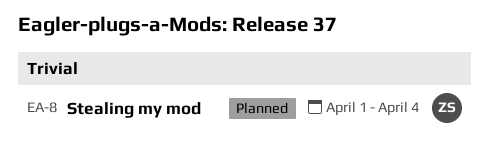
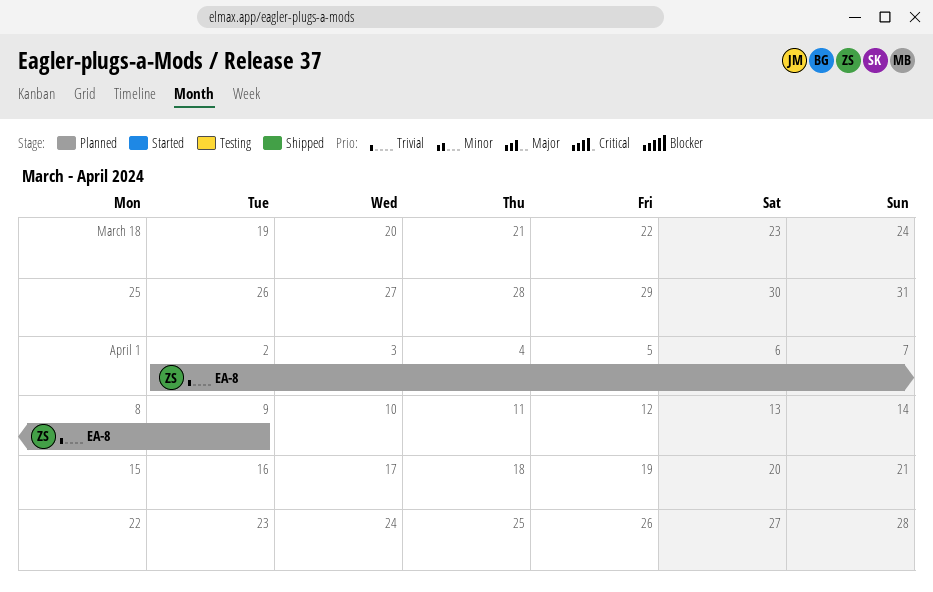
EA-8, start: Apr 1 -> Apr 2
EA-8, due: Apr 4 -> Apr 9

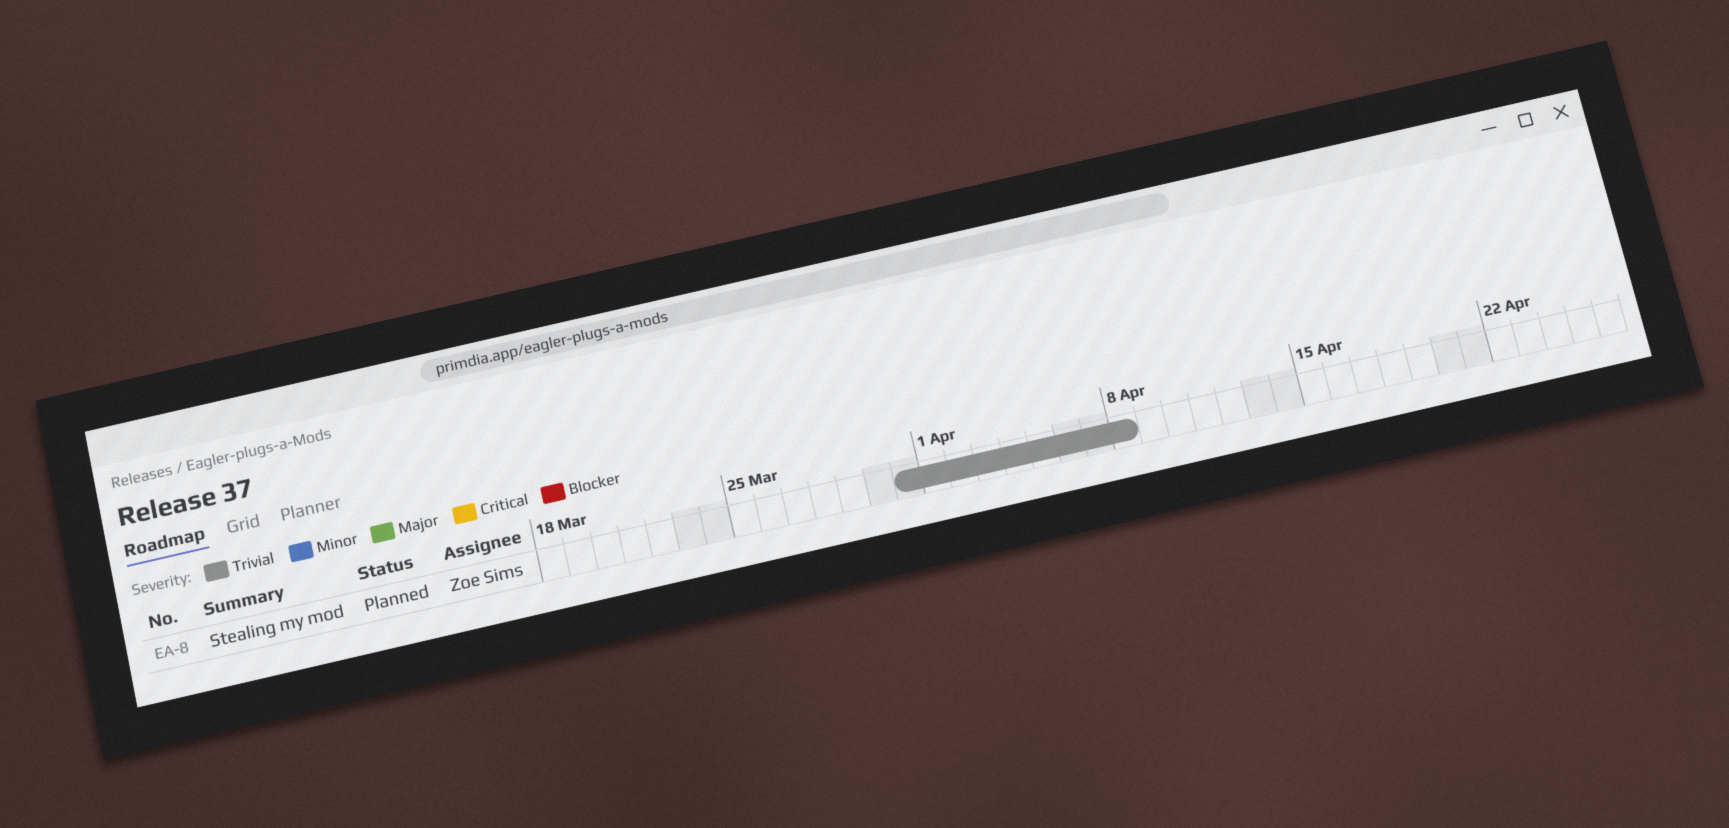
EA-8, start: Apr 2 -> Mar 31
EA-8, due: Apr 9 -> Apr 8

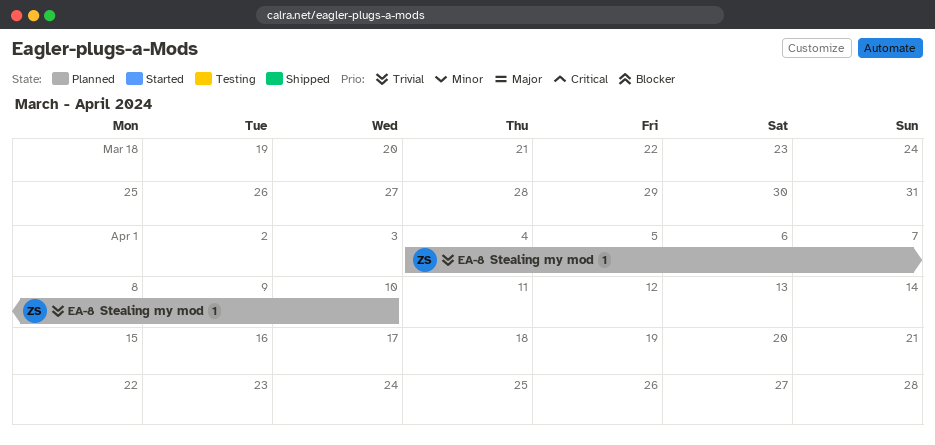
EA-8, start: Mar 31 -> Apr 4
EA-8, due: Apr 8 -> Apr 10

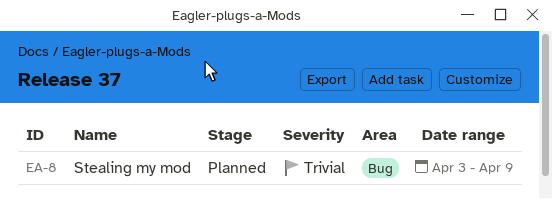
EA-8, start: Apr 4 -> Apr 3
EA-8, due: Apr 10 -> Apr 9

